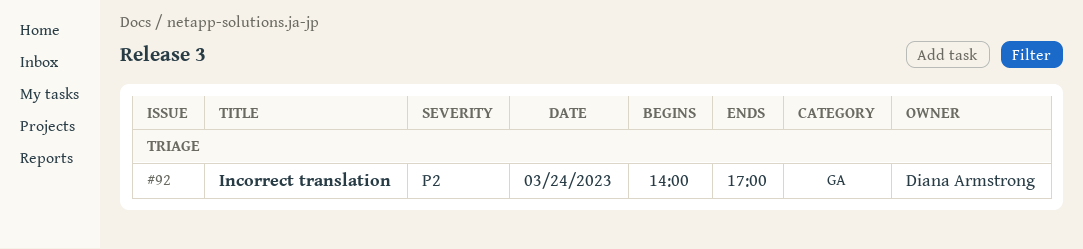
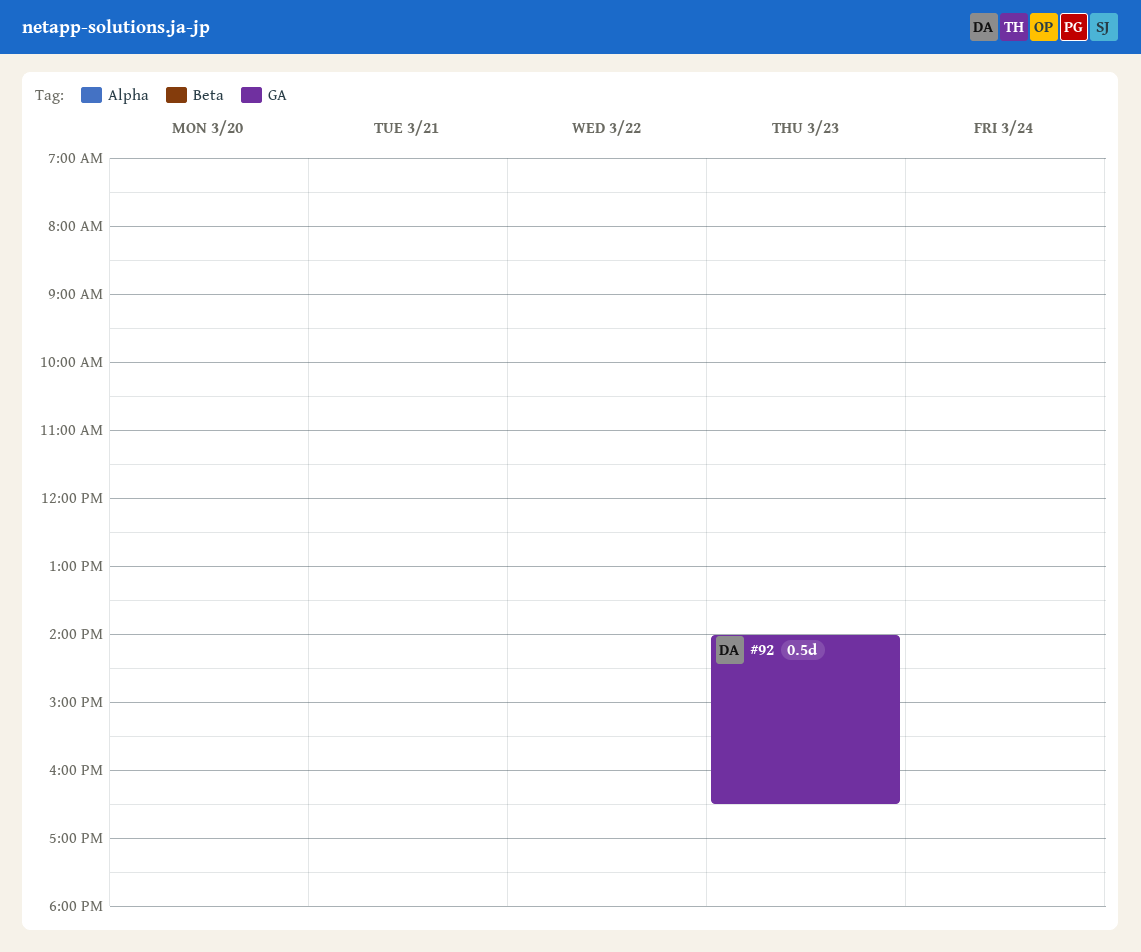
#92, day: Mar 24 -> Mar 23
#92, ends: 17:00 -> 16:30

